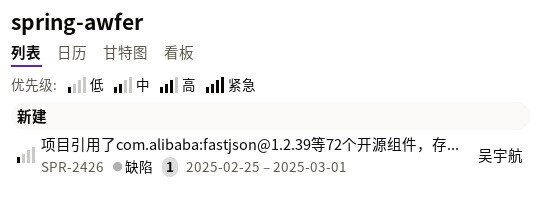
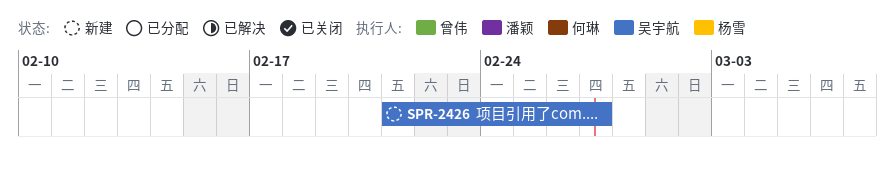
SPR-2426, start: Feb 25 -> Feb 21
SPR-2426, due: Mar 1 -> Feb 27

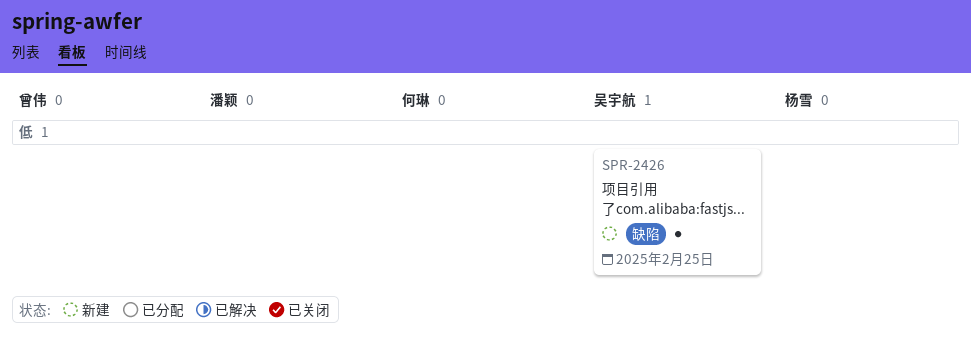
SPR-2426, due: Feb 27 -> Feb 25

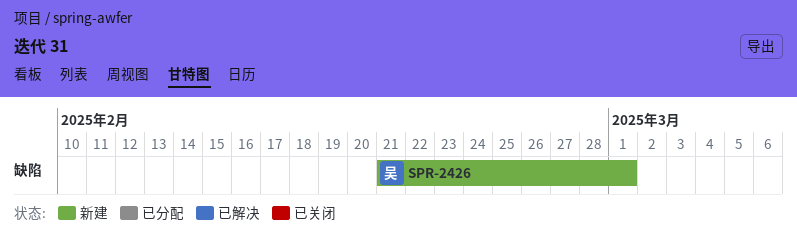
SPR-2426, due: Feb 25 -> Mar 1

